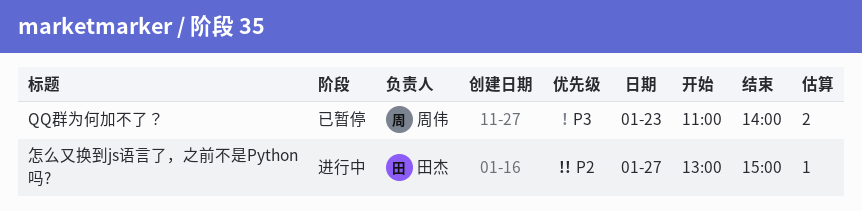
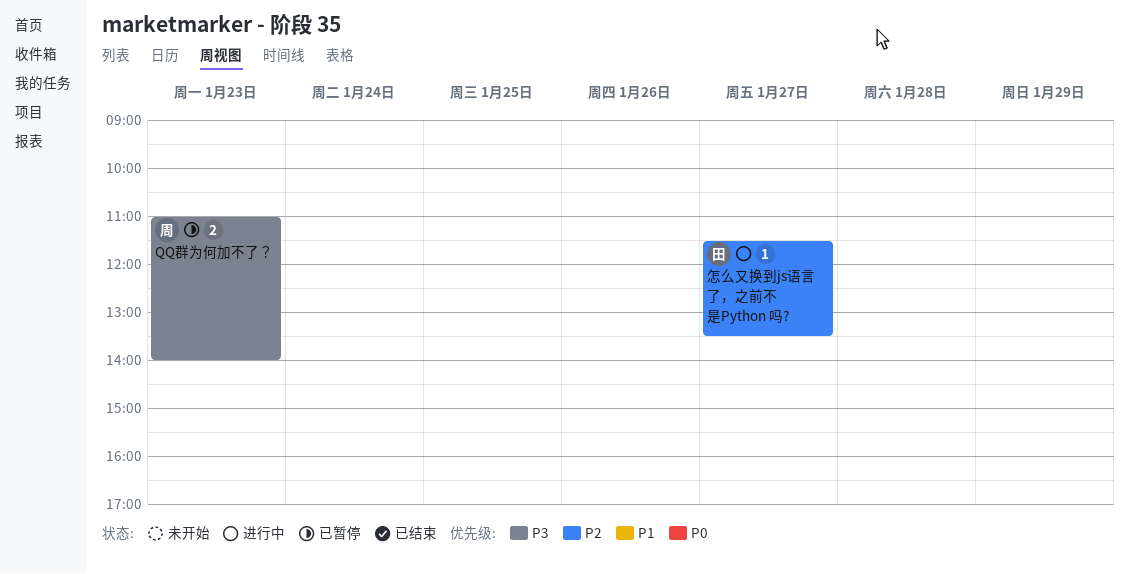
怎么又换到js语言了，之前不是Python 吗?, begins: 13:00 -> 11:30
怎么又换到js语言了，之前不是Python 吗?, ends: 15:00 -> 13:30

